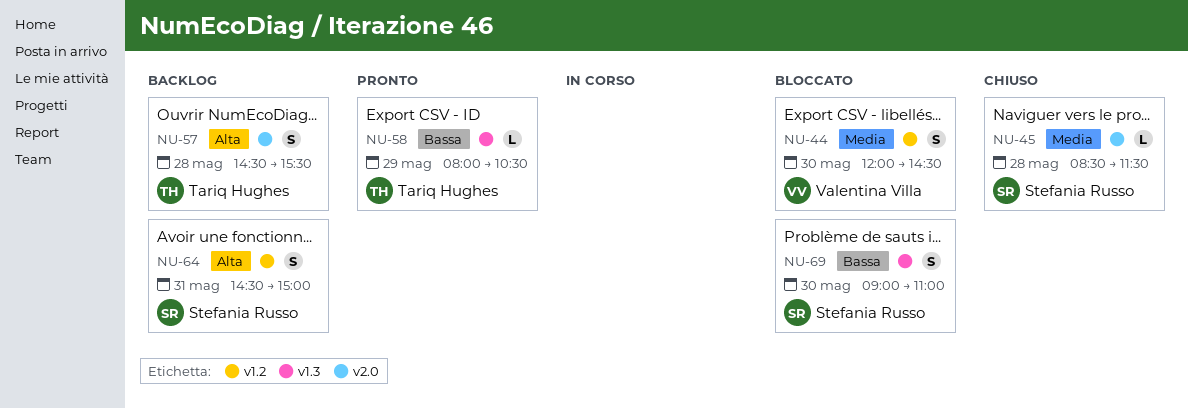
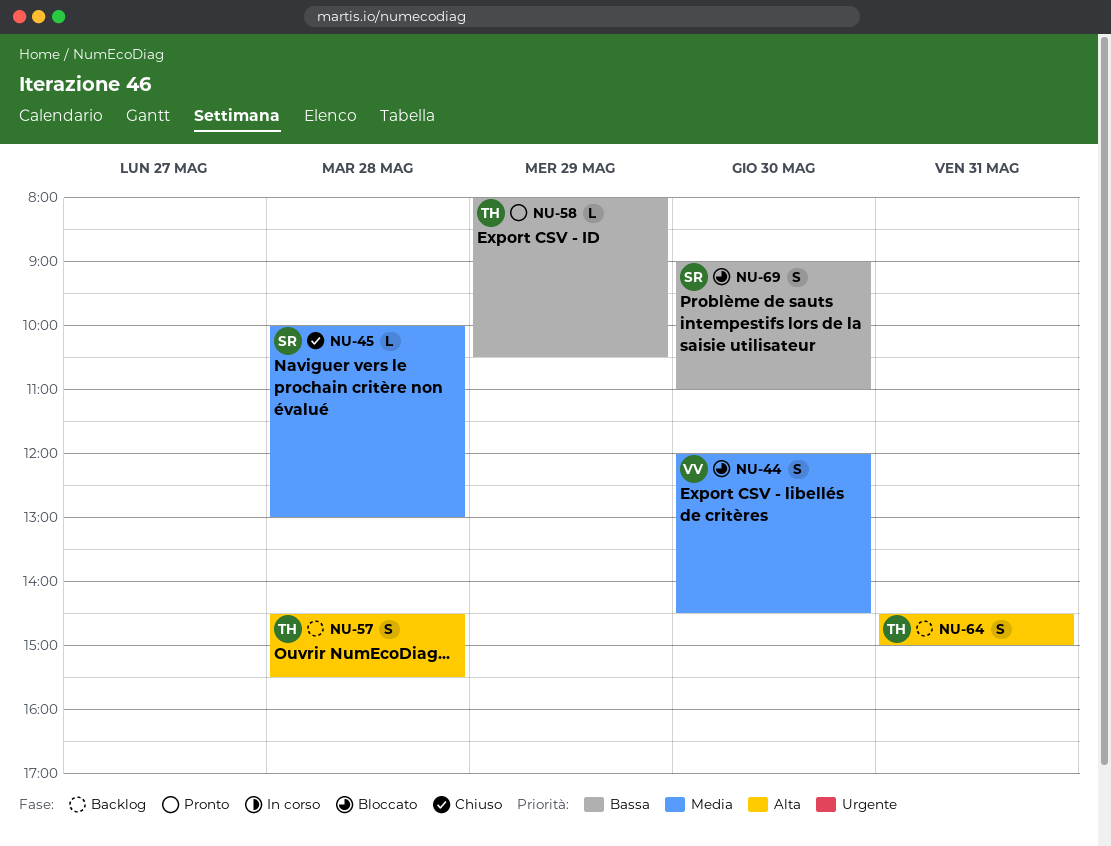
NU-45, begins: 08:30 -> 10:00
NU-45, ends: 11:30 -> 13:00
NU-64, owner: Stefania Russo -> Tariq Hughes

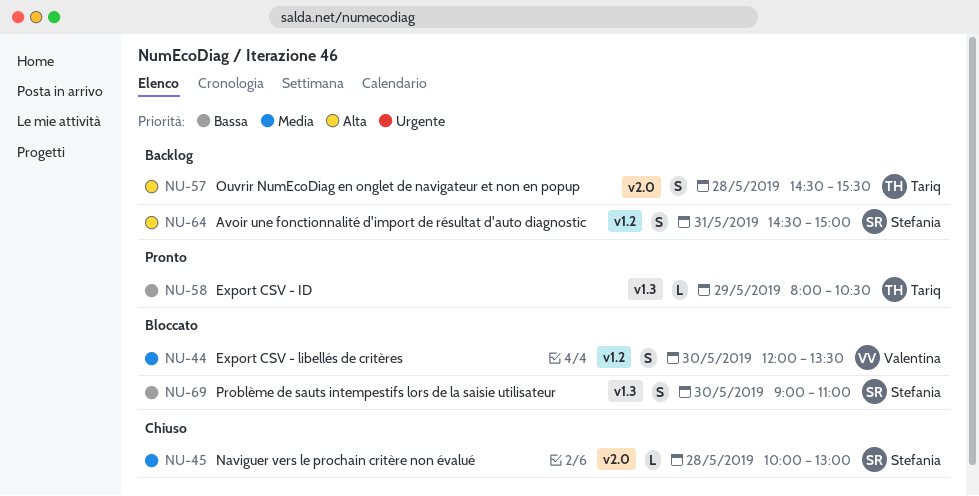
NU-44, ends: 14:30 -> 13:30
NU-64, owner: Tariq -> Stefania

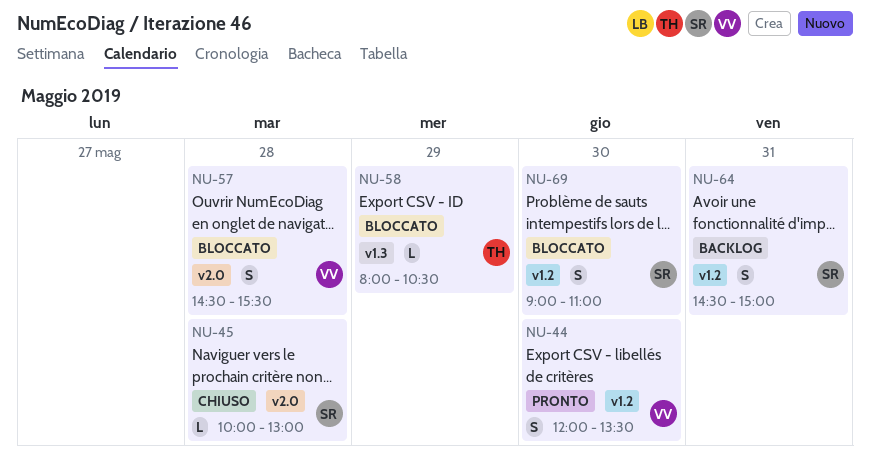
NU-44, status: Bloccato -> Pronto
NU-57, status: Backlog -> Bloccato
NU-57, owner: Tariq -> Valentina
NU-58, status: Pronto -> Bloccato
NU-69, label: v1.3 -> v1.2

